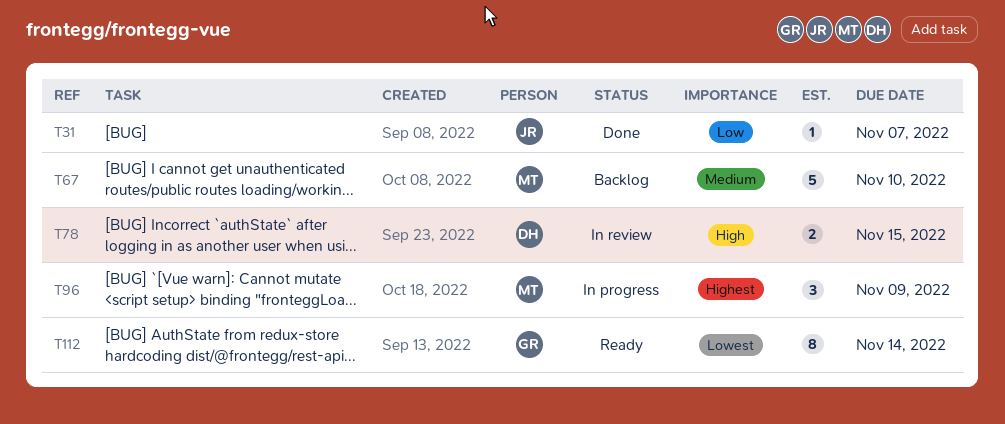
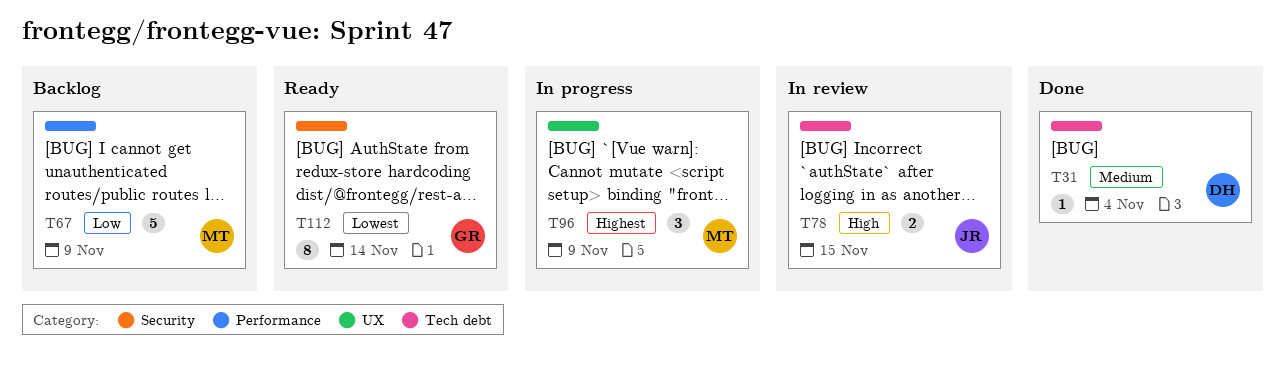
T31, owner: JR -> DH
T31, priority: Low -> Medium
T31, due: Nov 7 -> Nov 4
T67, priority: Medium -> Low
T67, due: Nov 10 -> Nov 9
T78, owner: DH -> JR

